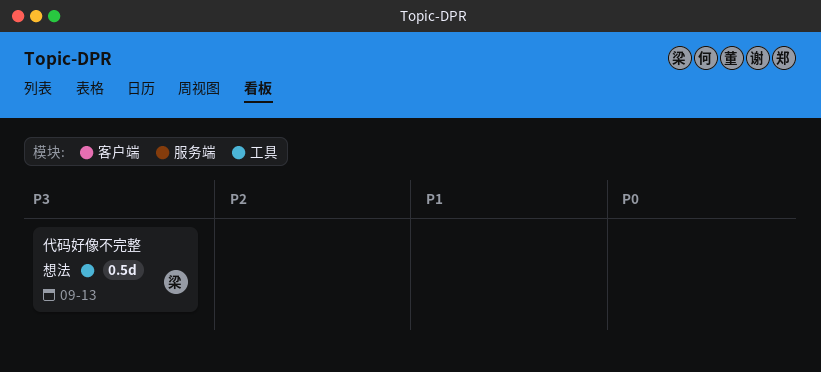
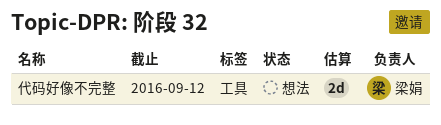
代码好像不完整, estimate: 0.5d -> 2d
代码好像不完整, due: Sep 13 -> Sep 12

